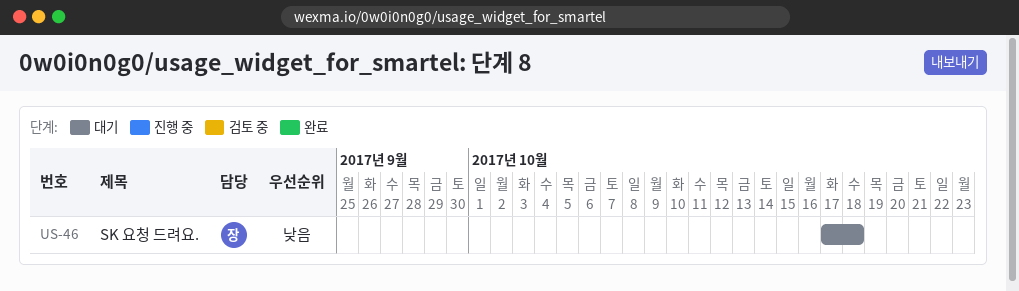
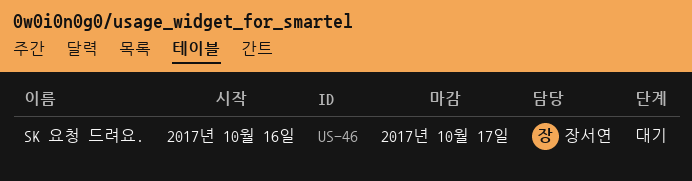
US-46, start: Oct 17 -> Oct 16
US-46, due: Oct 18 -> Oct 17

